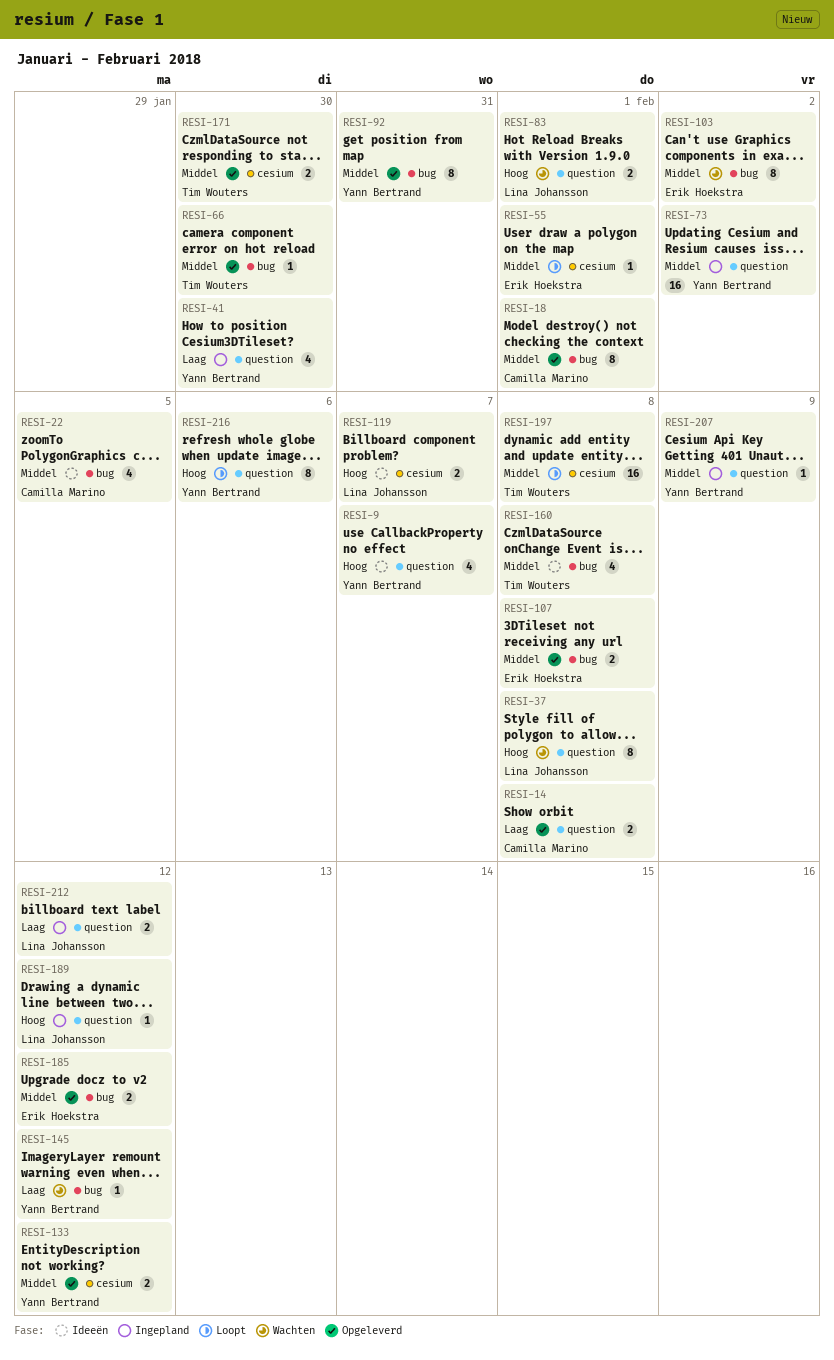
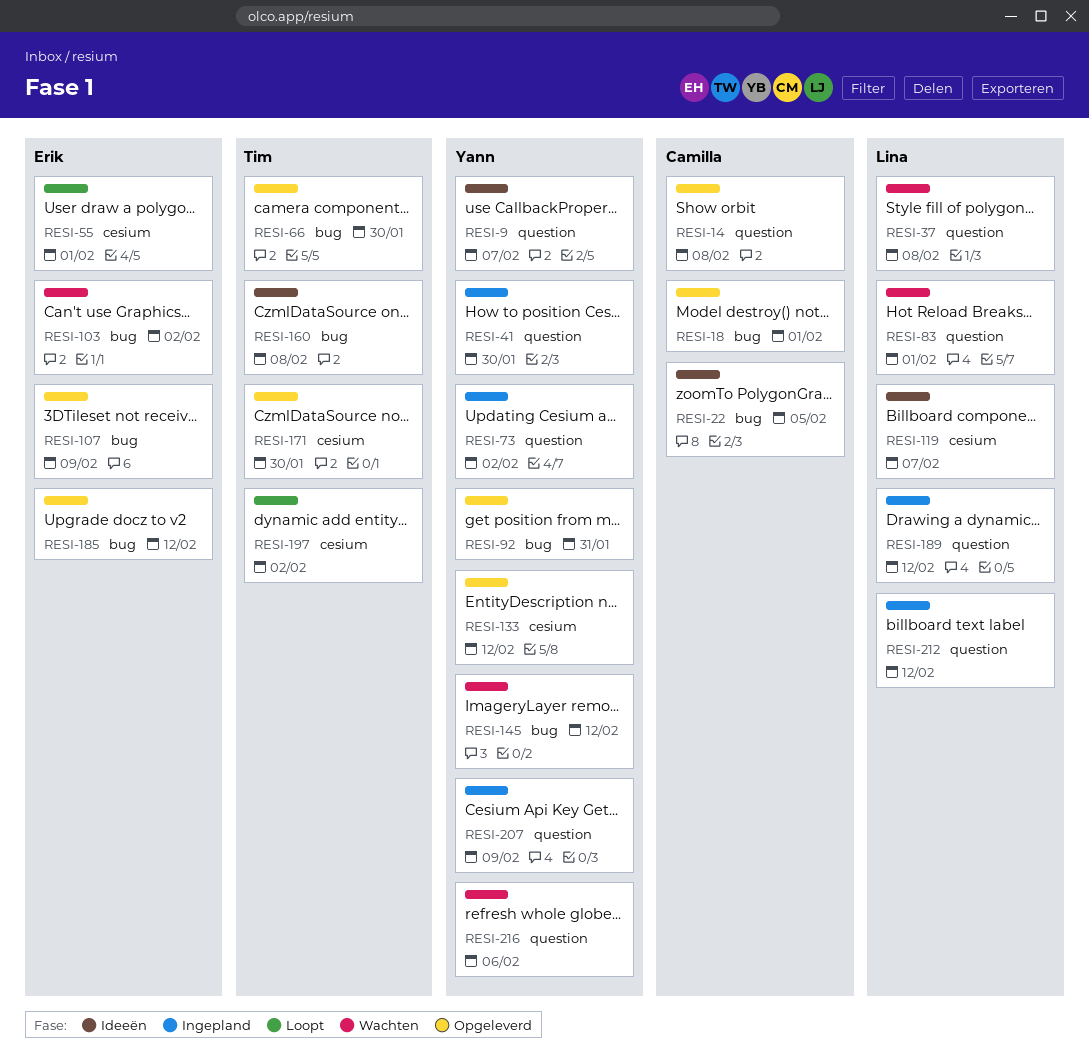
RESI-107, due: Feb 8 -> Feb 9
RESI-197, due: Feb 8 -> Feb 2
RESI-216, status: Loopt -> Wachten

